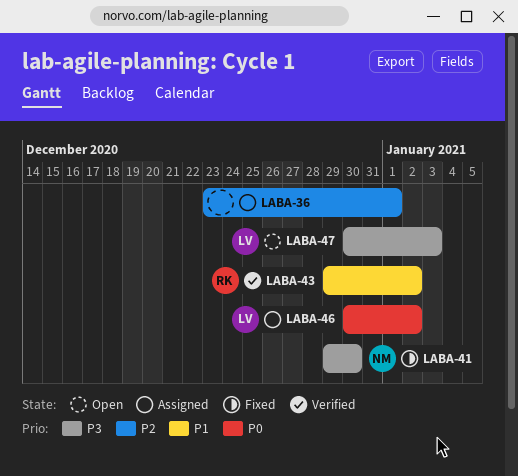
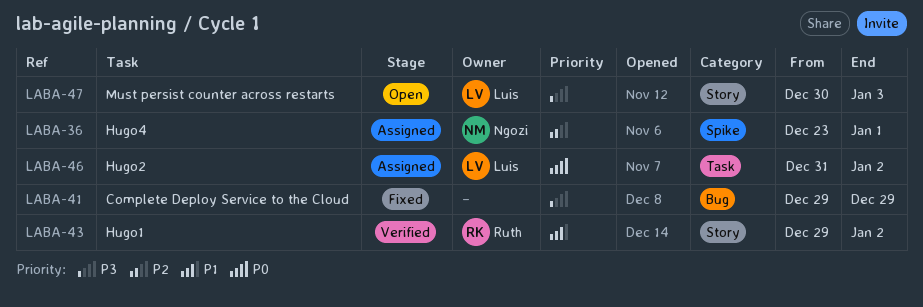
LABA-36, owner: none -> Ngozi
LABA-41, owner: Ngozi -> none
LABA-41, due: Dec 30 -> Dec 29
LABA-46, start: Dec 30 -> Dec 31

